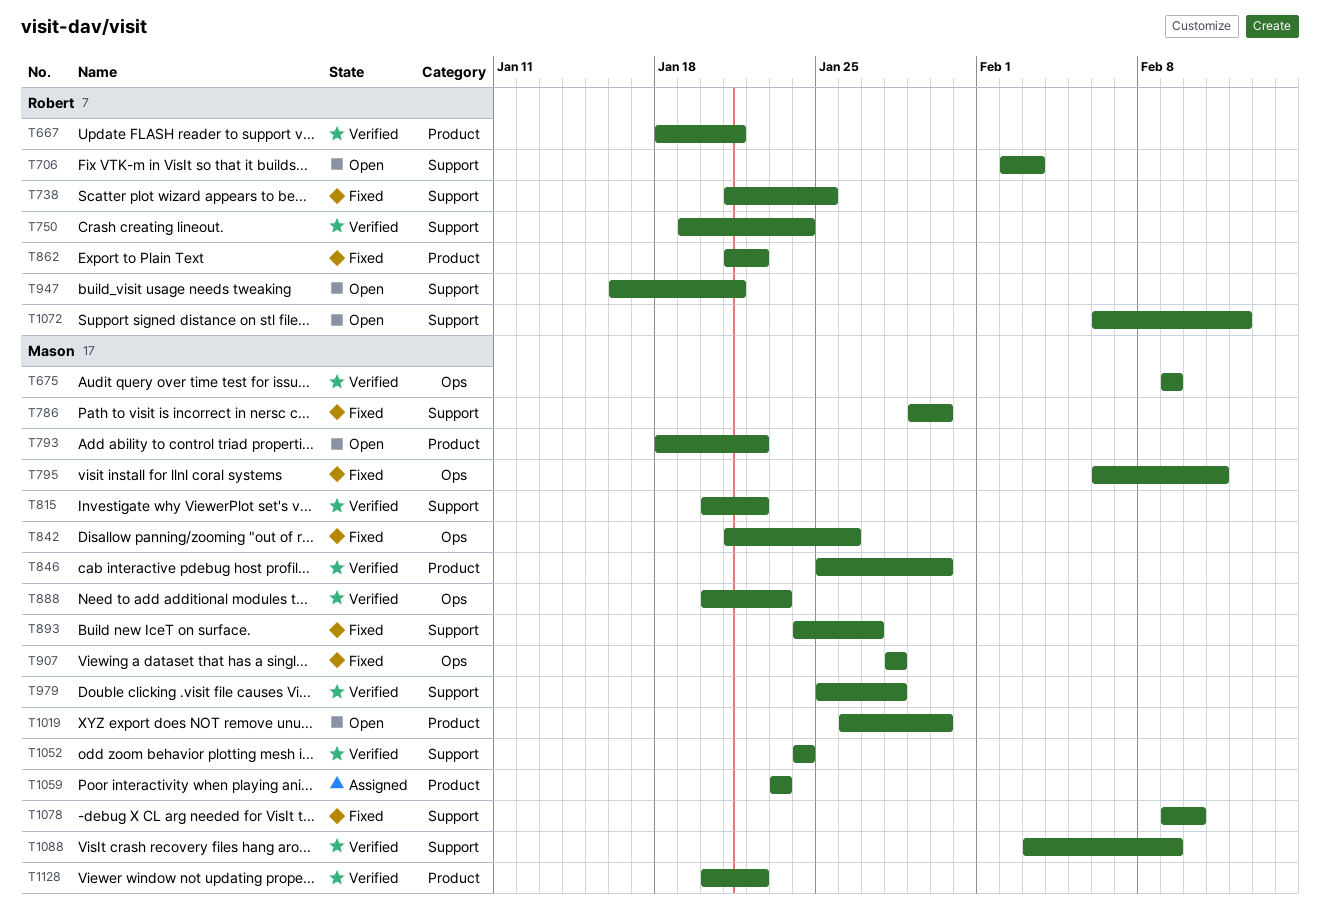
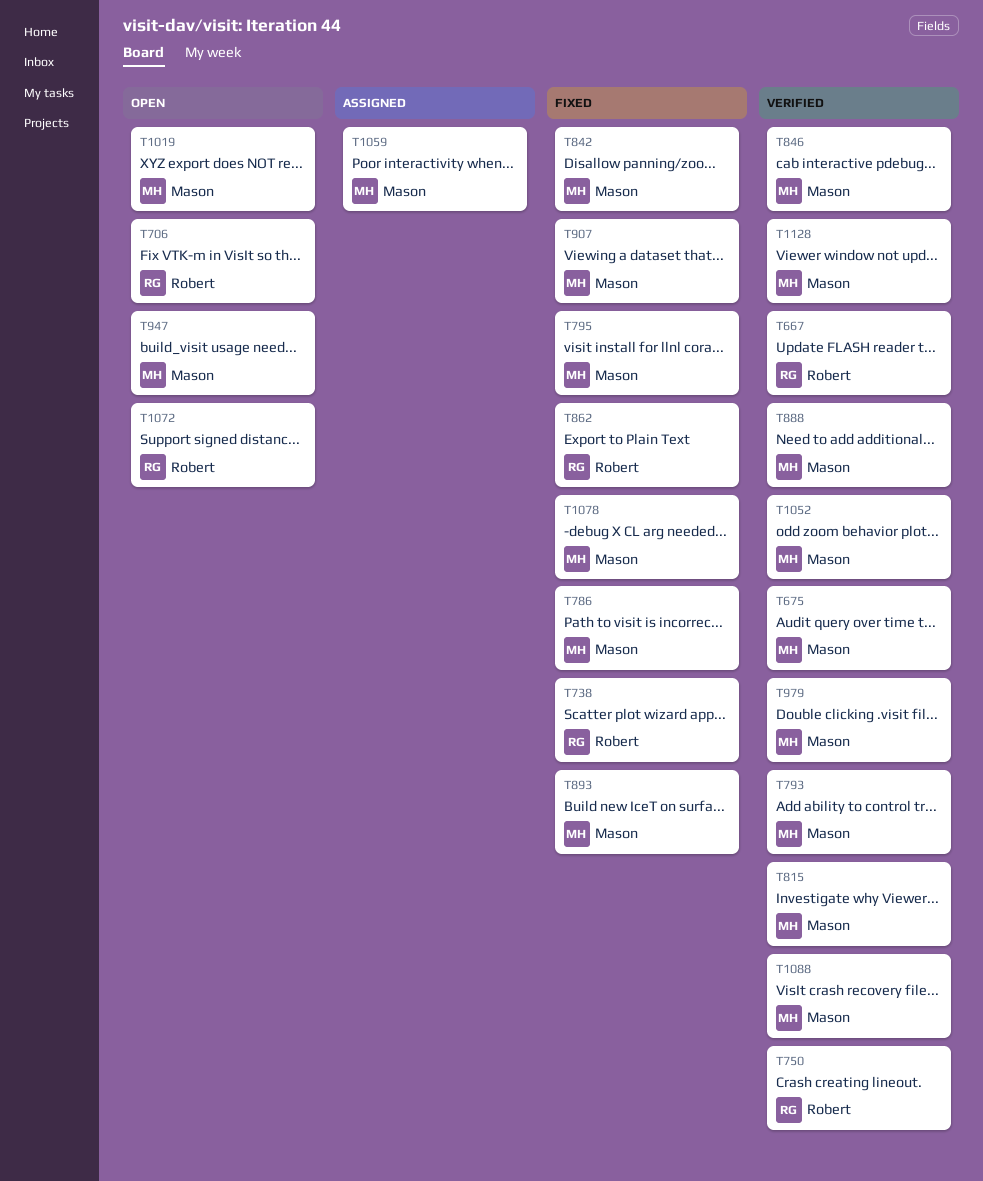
T793, status: Open -> Verified
T947, owner: Robert -> Mason

